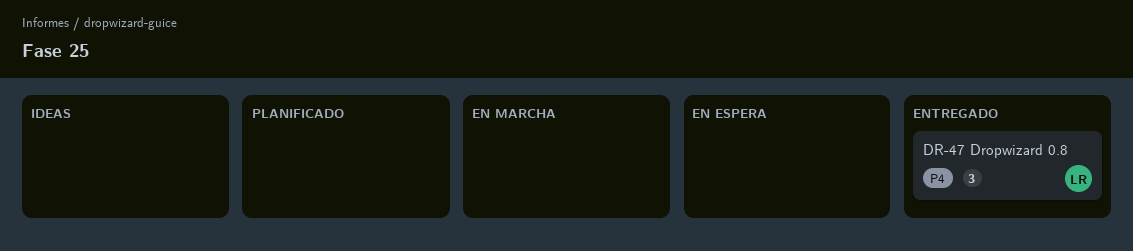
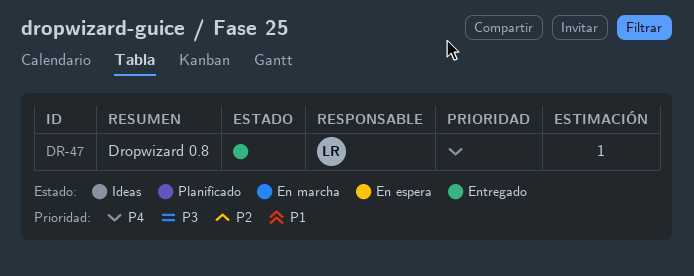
DR-47, estimate: 3 -> 1

